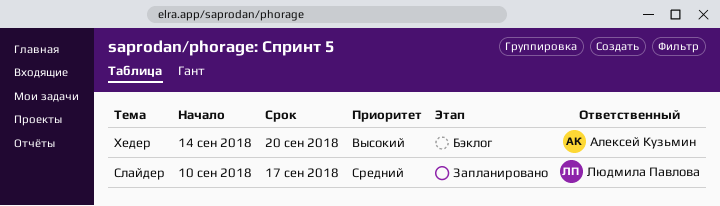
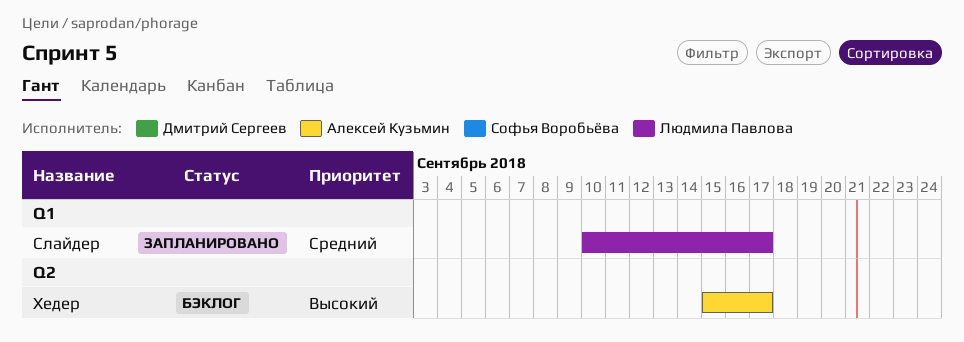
Хедер, start: Sep 14 -> Sep 15
Хедер, due: Sep 20 -> Sep 17

